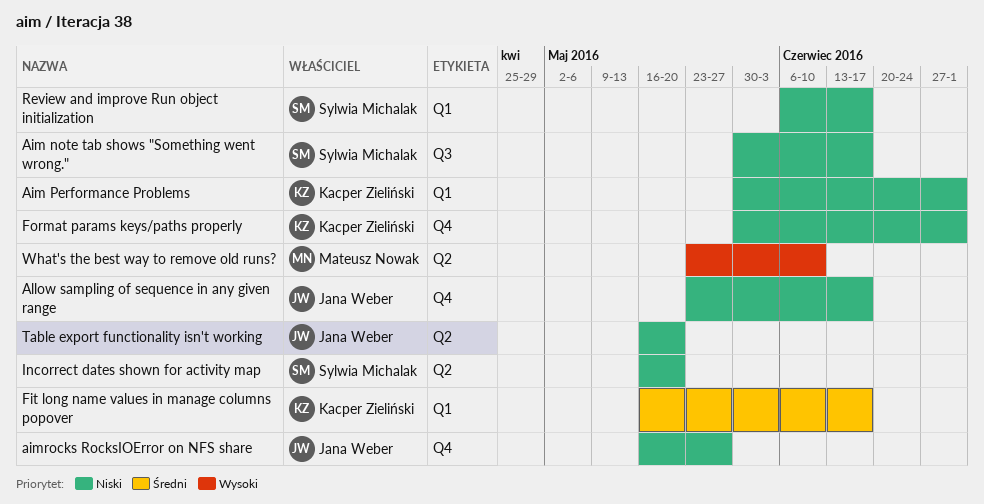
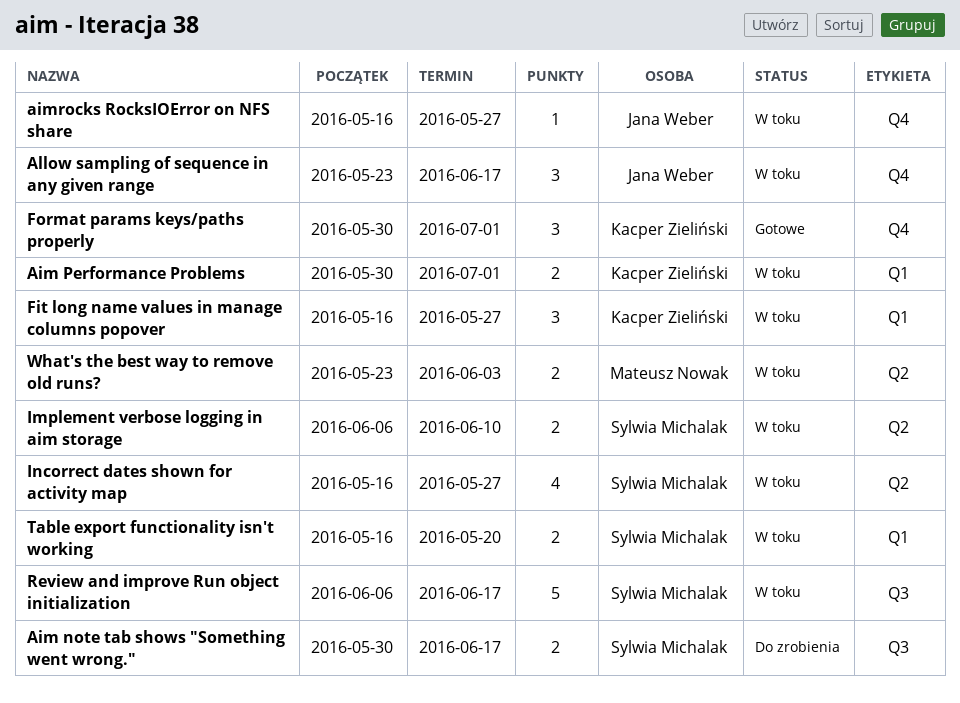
Fit long name values in manage columns popover, due: Jun 17 -> May 27
Implement verbose logging in aim storage: none -> present
Incorrect dates shown for activity map, due: May 20 -> May 27
Review and improve Run object initialization, label: Q1 -> Q3
Table export functionality isn't working, owner: Jana Weber -> Sylwia Michalak
Table export functionality isn't working, label: Q2 -> Q1
What's the best way to remove old runs?, due: Jun 10 -> Jun 3

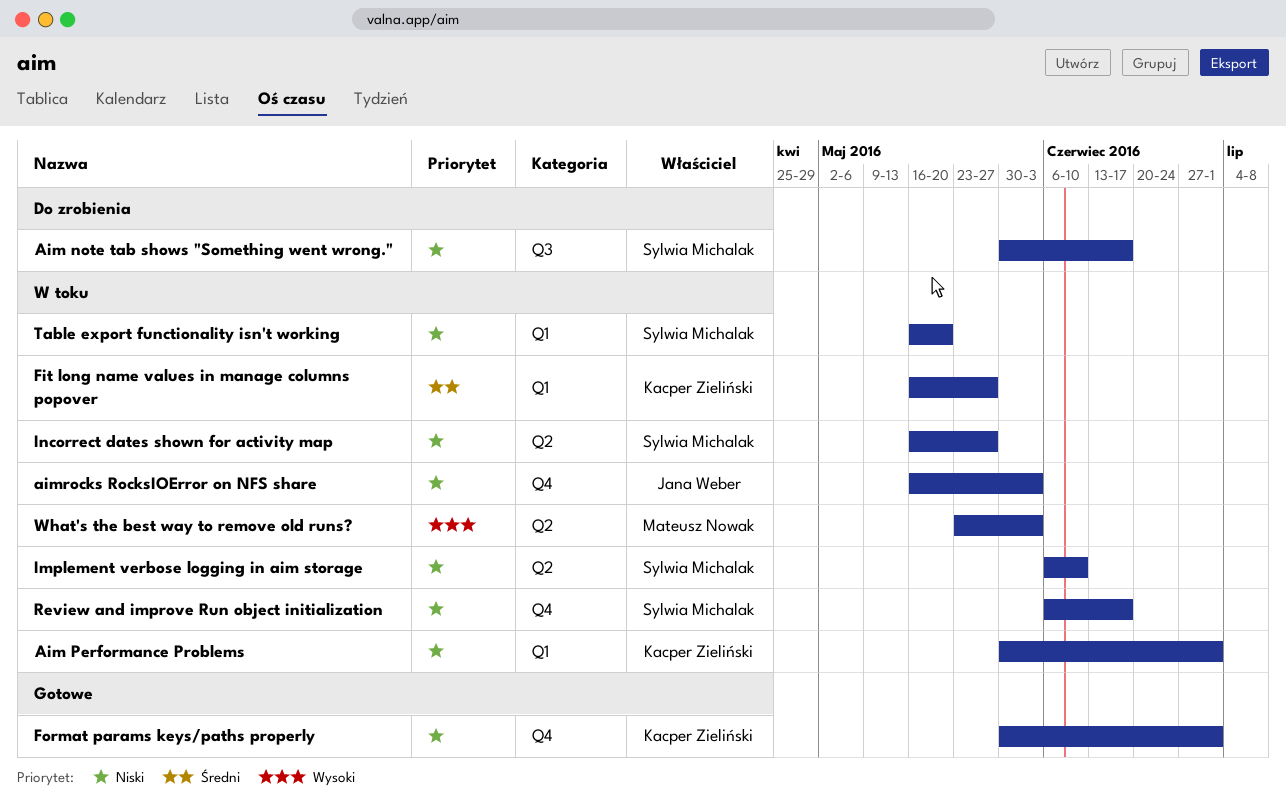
aimrocks RocksIOError on NFS share, due: May 27 -> Jun 3
Allow sampling of sequence in any given range: present -> none
Review and improve Run object initialization, label: Q3 -> Q4

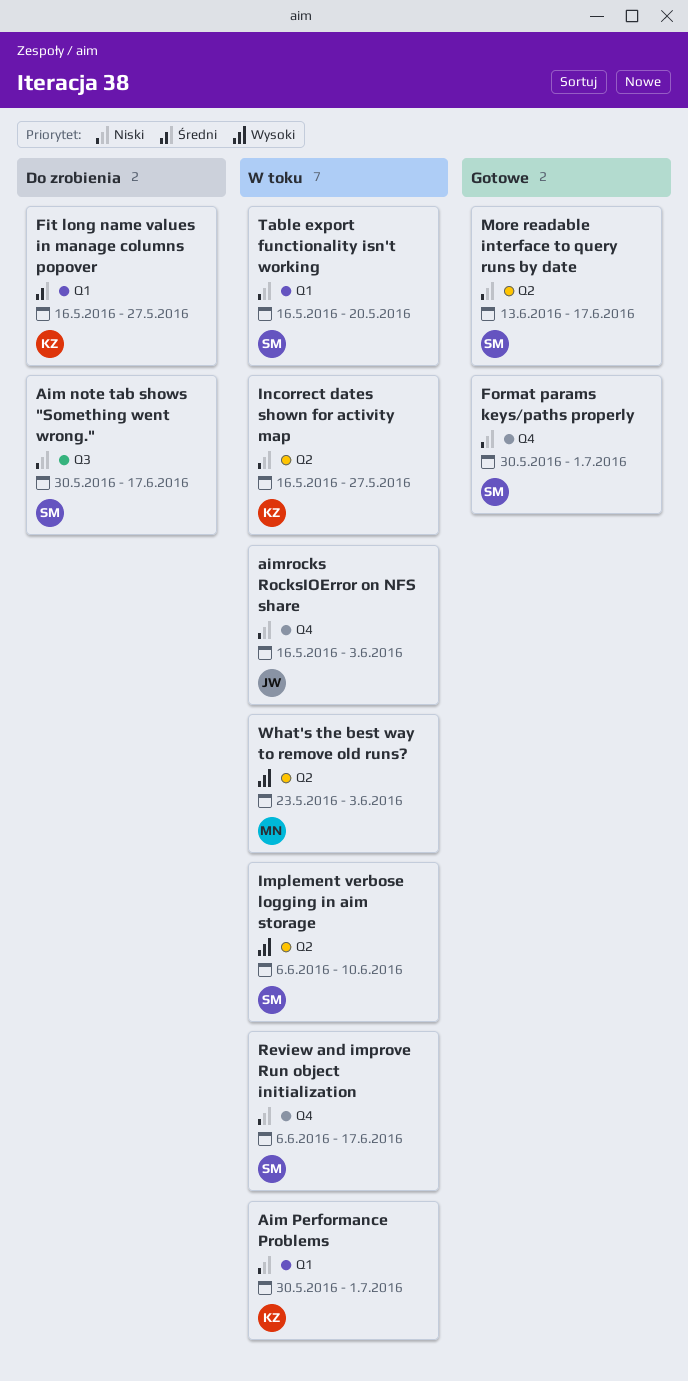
Fit long name values in manage columns popover, status: W toku -> Do zrobienia
Format params keys/paths properly, owner: Kacper Zieliński -> Sylwia Michalak
Implement verbose logging in aim storage, priority: Niski -> Wysoki
Incorrect dates shown for activity map, owner: Sylwia Michalak -> Kacper Zieliński
More readable interface to query runs by date: none -> present

